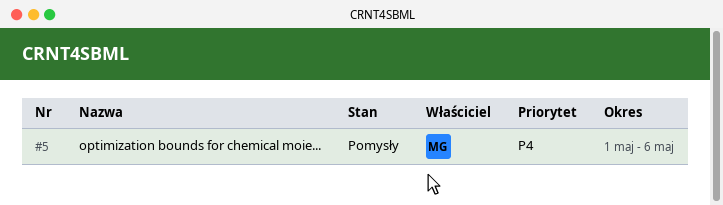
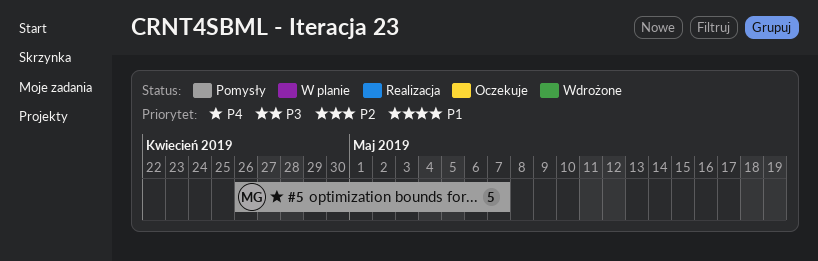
#5, start: May 1 -> Apr 26
#5, due: May 6 -> May 7

